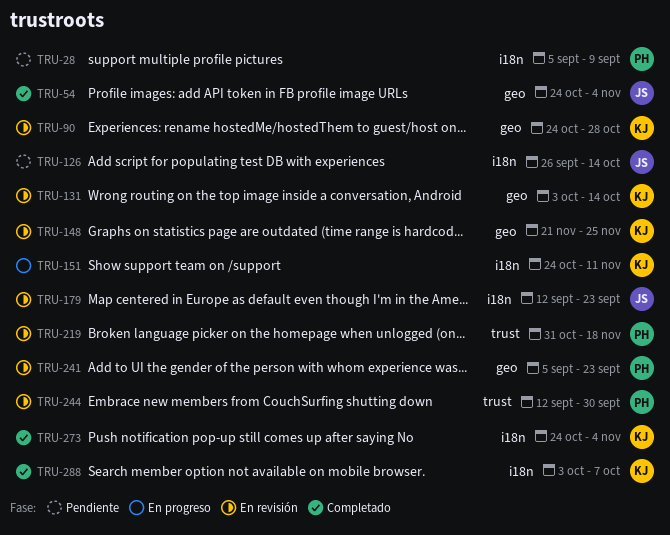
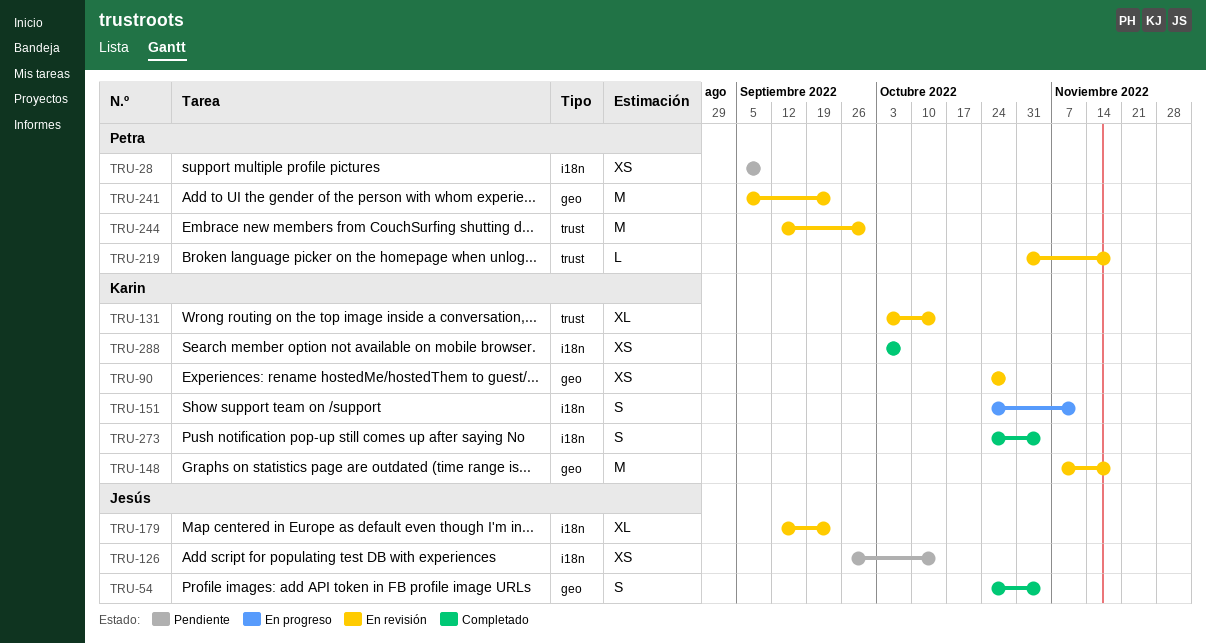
TRU-131, label: geo -> trust
TRU-148, start: Nov 21 -> Nov 7
TRU-148, due: Nov 25 -> Nov 18

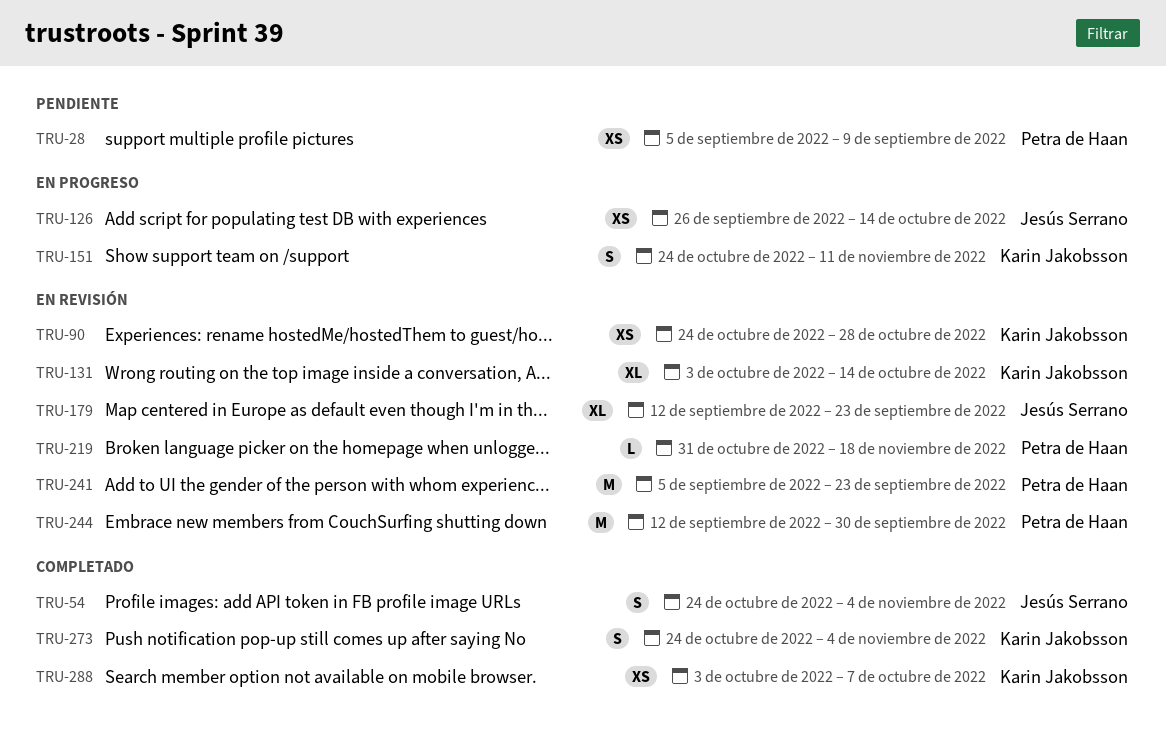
TRU-126, status: Pendiente -> En progreso
TRU-148: present -> none

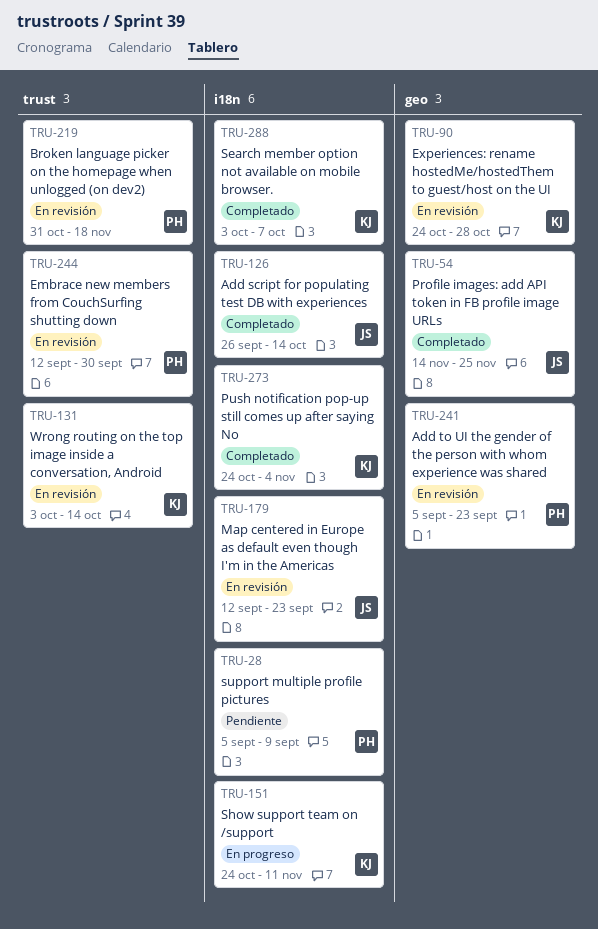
TRU-54, start: Oct 24 -> Nov 14
TRU-54, due: Nov 4 -> Nov 25
TRU-126, status: En progreso -> Completado

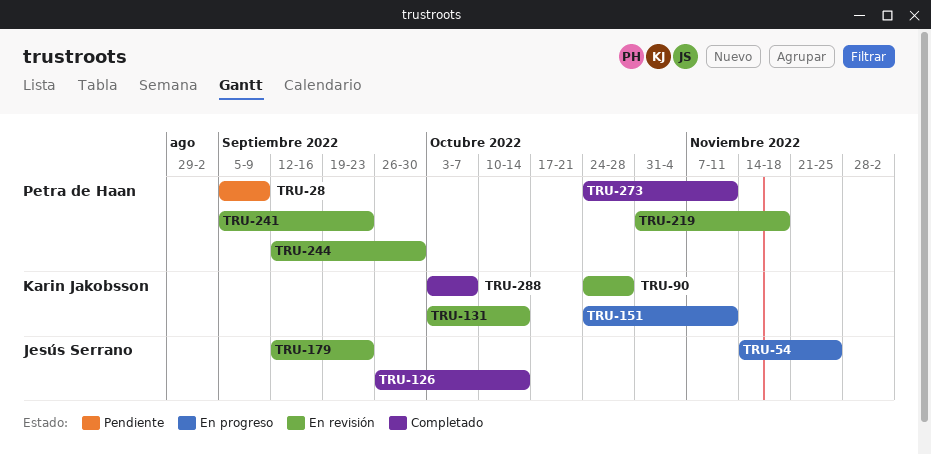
TRU-54, status: Completado -> En progreso
TRU-273, owner: Karin Jakobsson -> Petra de Haan
TRU-273, due: Nov 4 -> Nov 11

